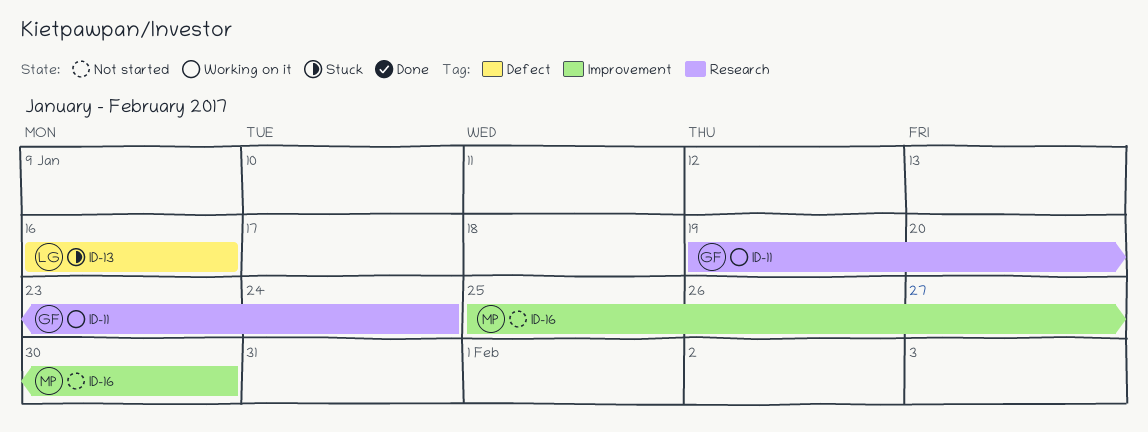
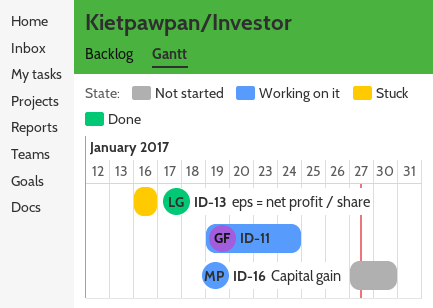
ID-16, start: Jan 25 -> Jan 27

